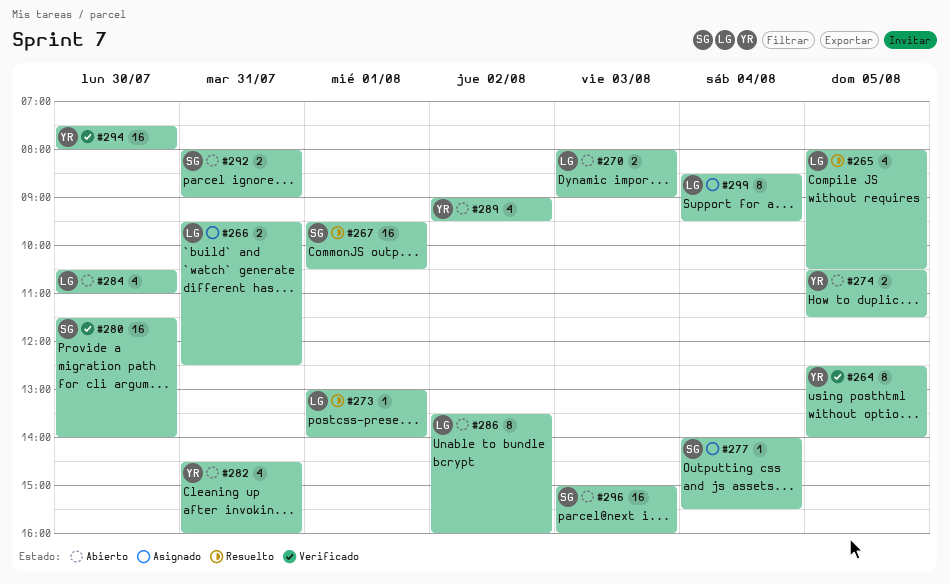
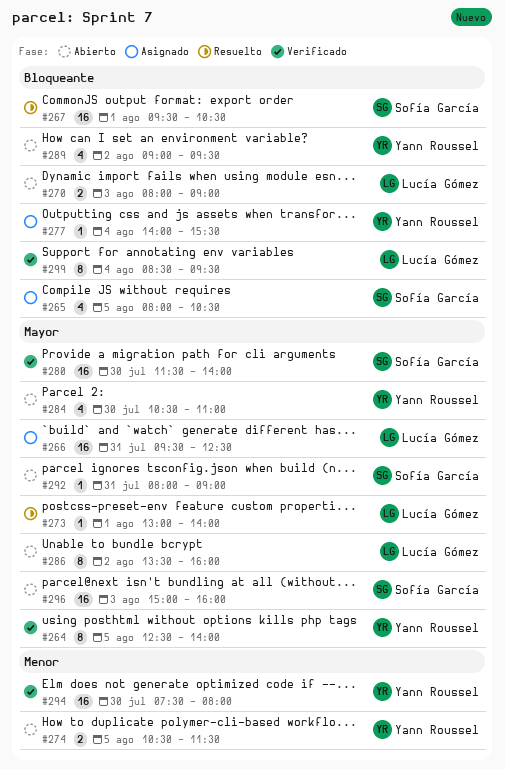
#265, status: Resuelto -> Asignado
#265, owner: Lucía Gómez -> Sofía García
#266, estimate: 2 -> 16
#277, owner: Sofía García -> Yann Roussel
#282: present -> none
#284, owner: Lucía Gómez -> Yann Roussel
#292, estimate: 2 -> 1
#299, status: Asignado -> Verificado

